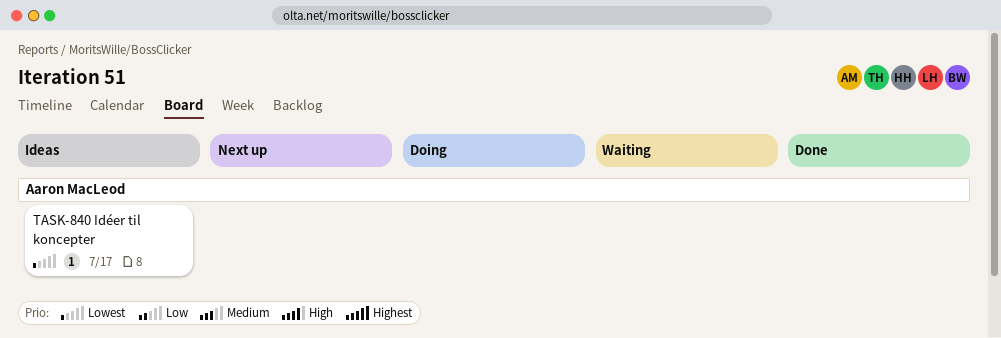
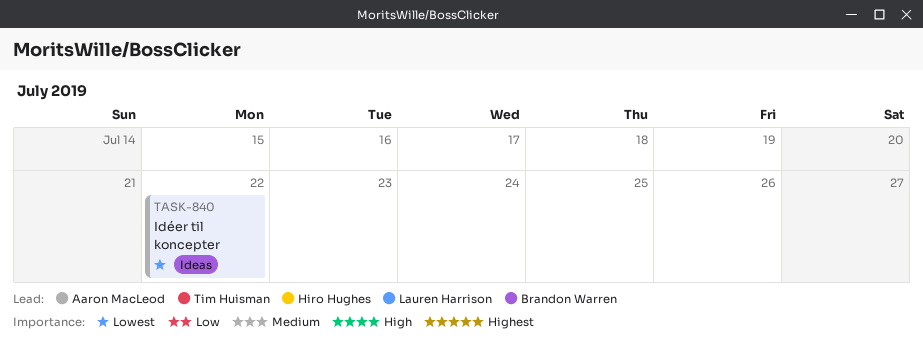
TASK-840, due: Jul 17 -> Jul 22

